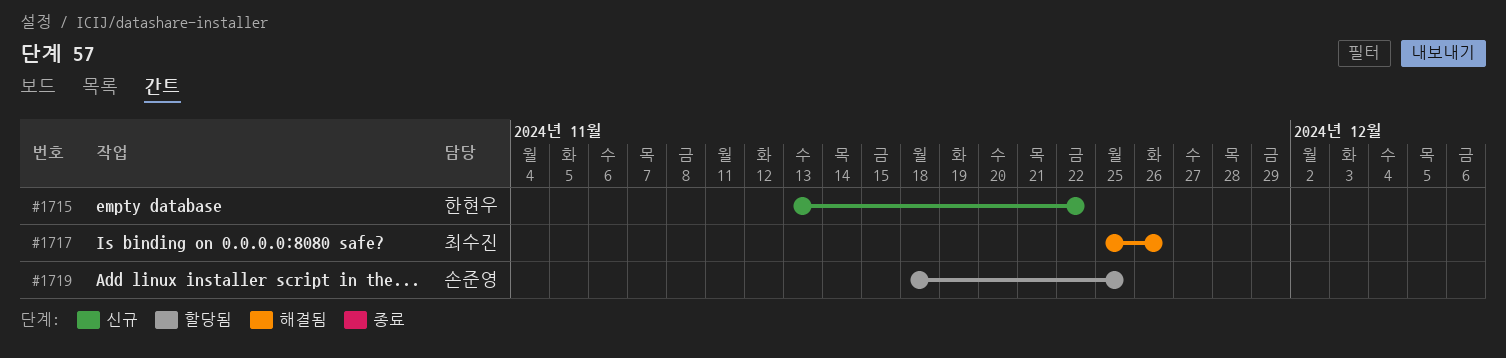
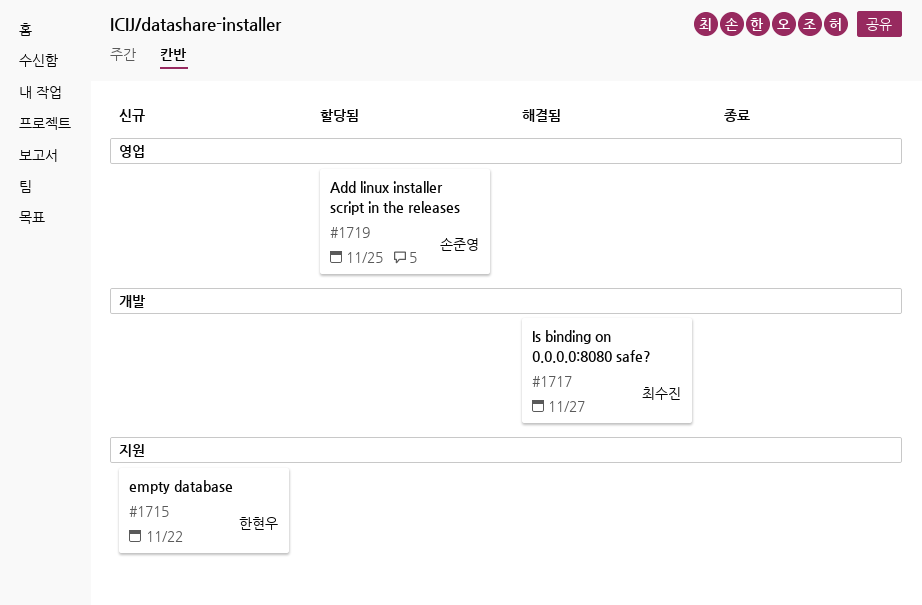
#1717, due: Nov 26 -> Nov 27

